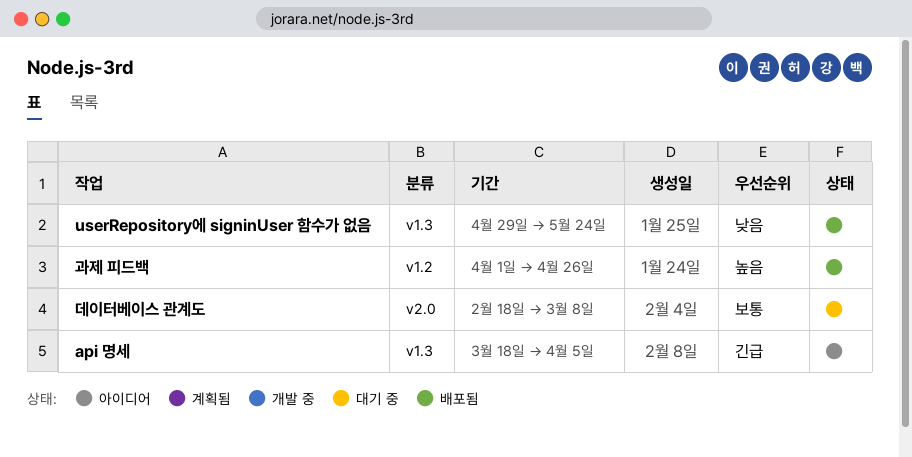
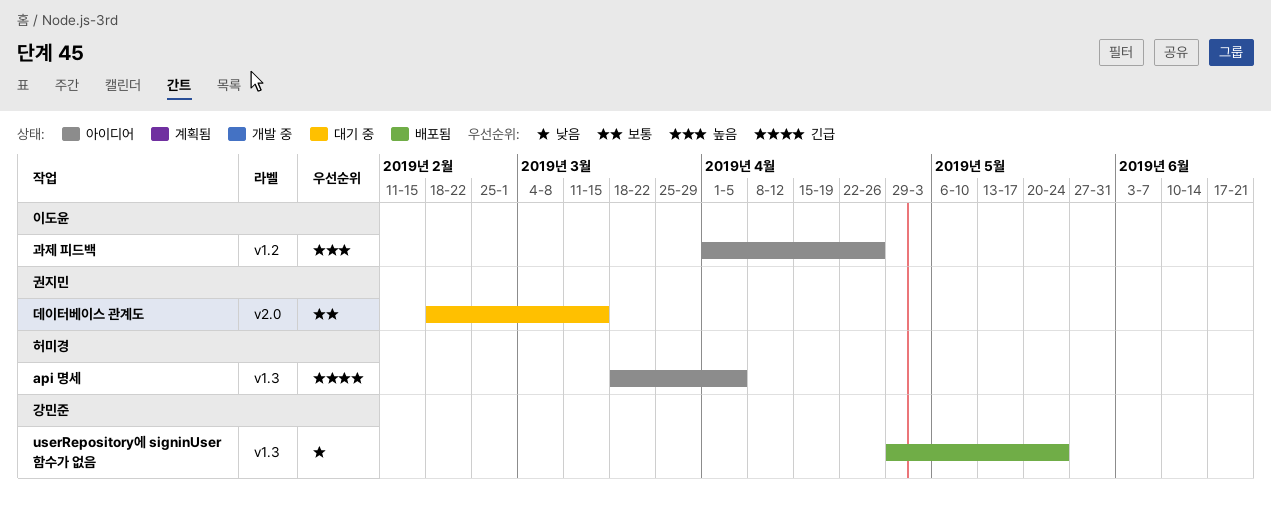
과제 피드백, status: 배포됨 -> 아이디어
데이터베이스 관계도, due: Mar 8 -> Mar 15

